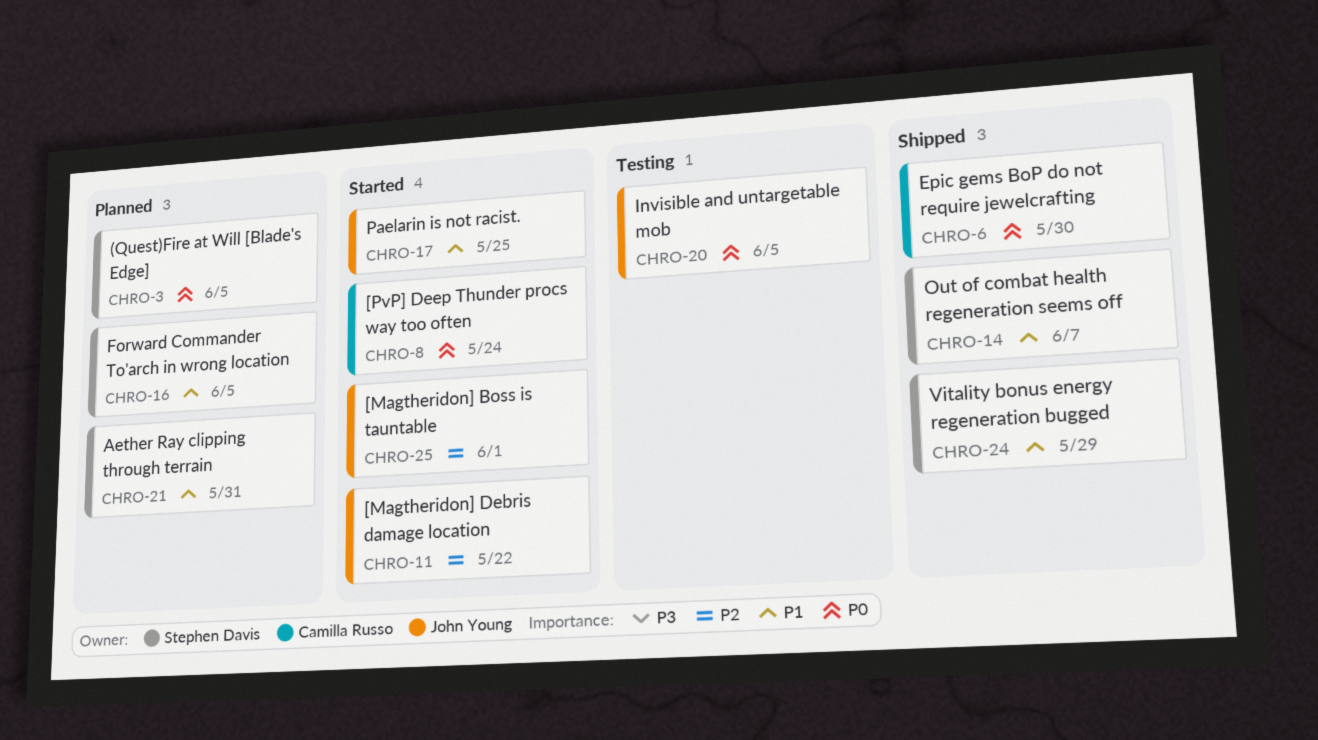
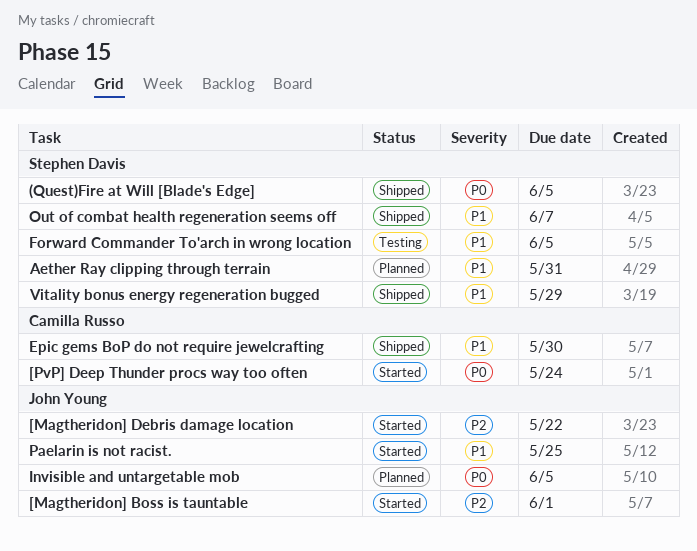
(Quest)Fire at Will [Blade's Edge], status: Planned -> Shipped
Epic gems BoP do not require jewelcrafting, priority: P0 -> P1
Forward Commander To'arch in wrong location, status: Planned -> Testing
Invisible and untargetable mob, status: Testing -> Planned

